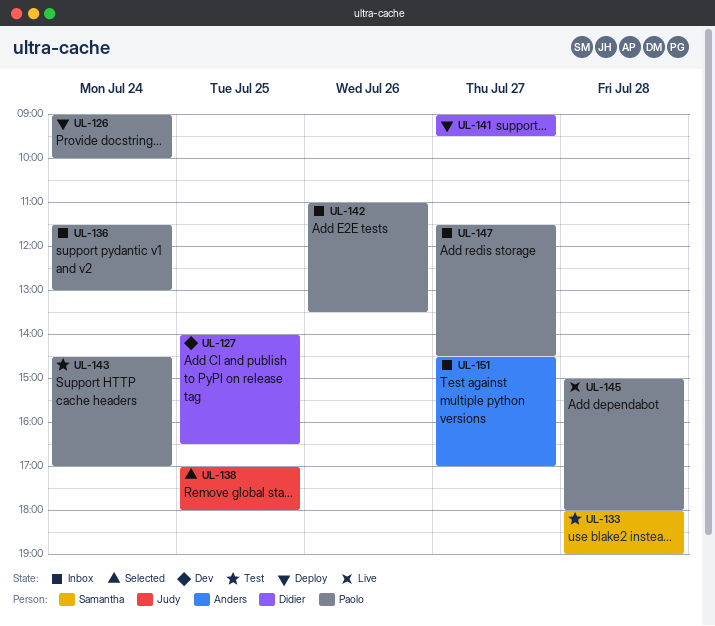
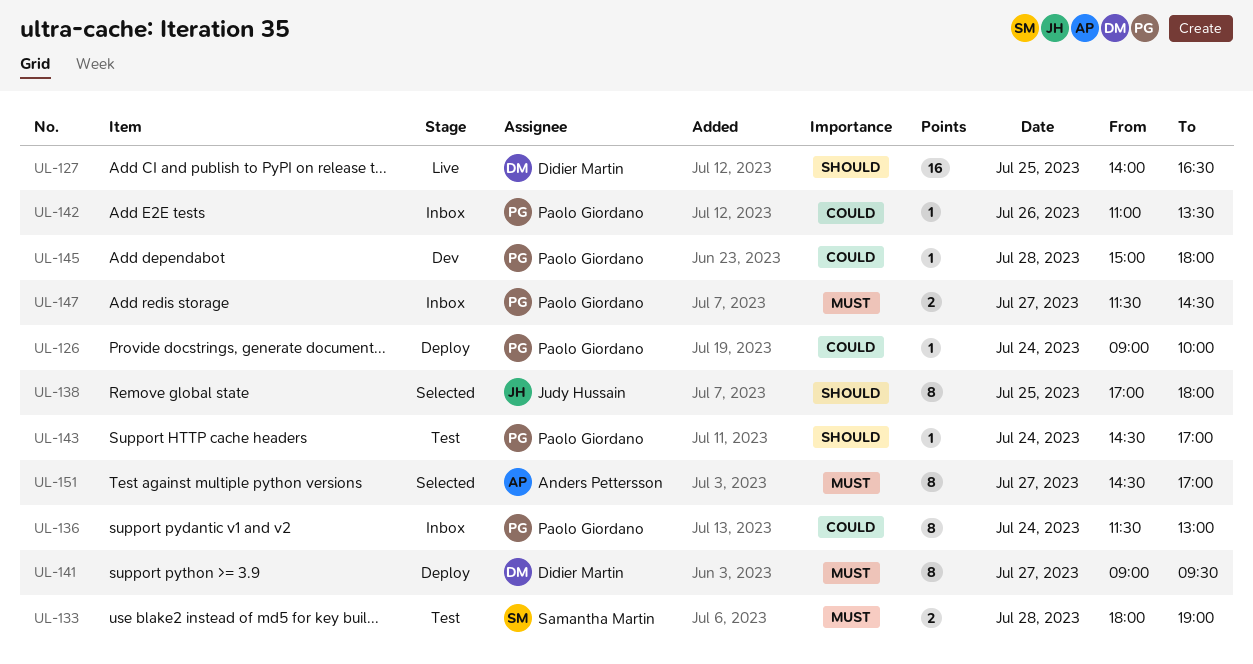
UL-127, status: Dev -> Live
UL-145, status: Live -> Dev
UL-151, status: Inbox -> Selected

